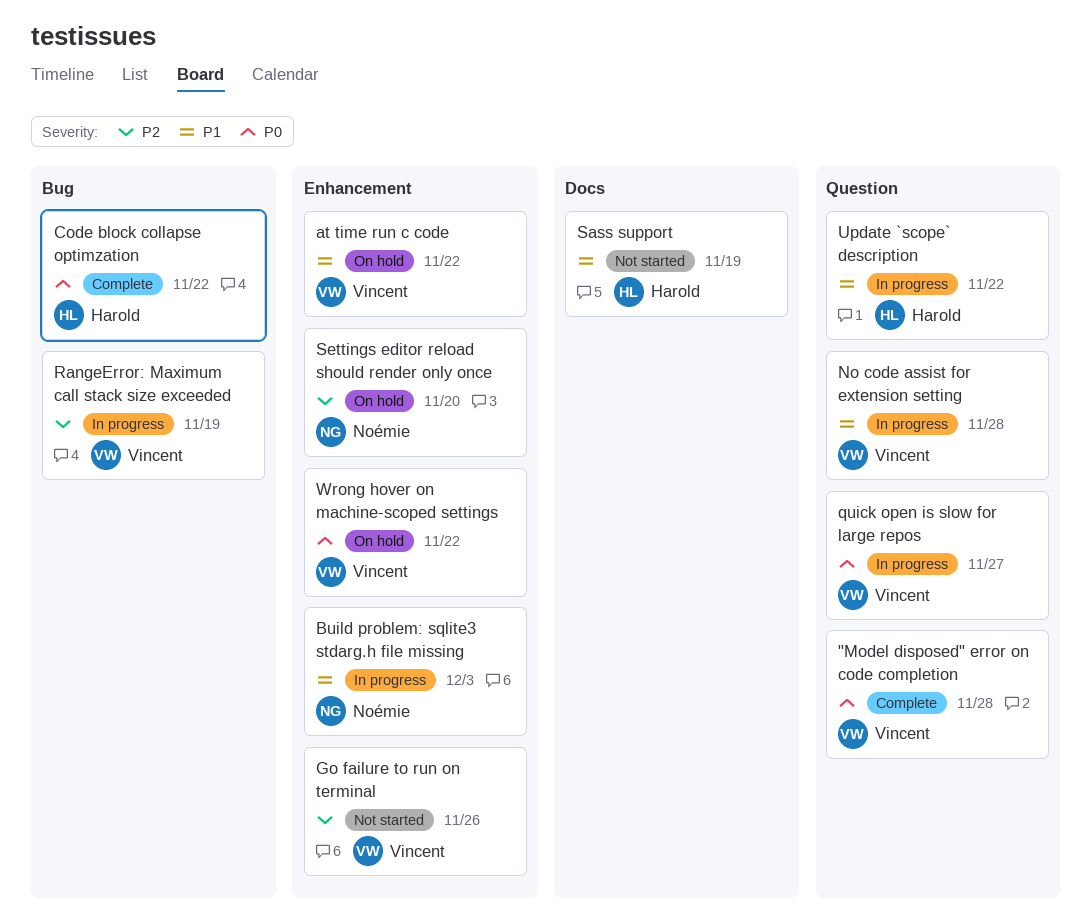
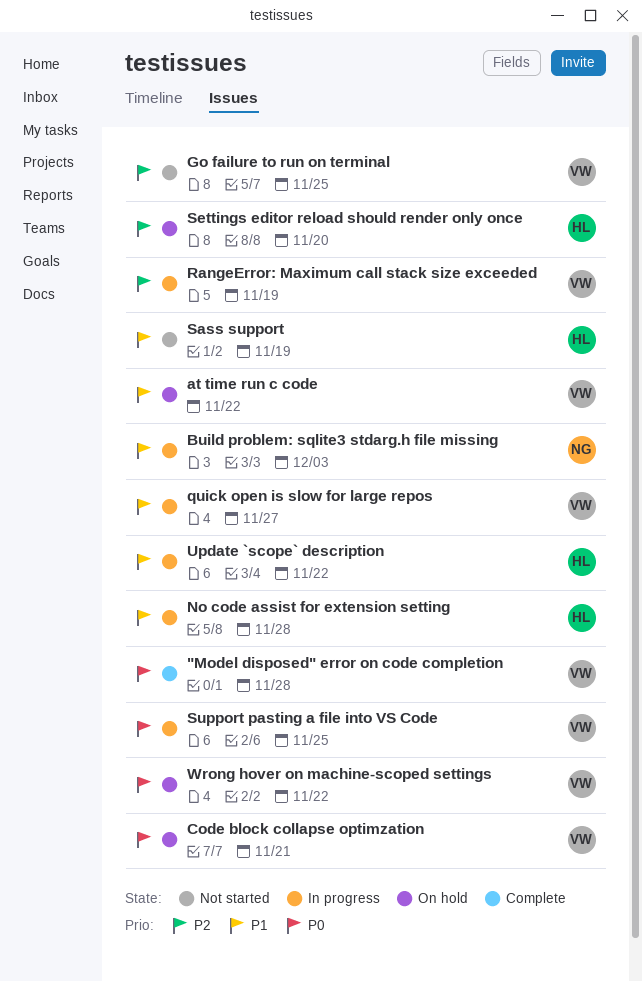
Code block collapse optimzation, status: Complete -> On hold
Code block collapse optimzation, owner: Harold -> Vincent
Code block collapse optimzation, due: Nov 22 -> Nov 21
Go failure to run on terminal, due: Nov 26 -> Nov 25
No code assist for extension setting, owner: Vincent -> Harold
quick open is slow for large repos, priority: P0 -> P1
Settings editor reload should render only once, owner: Noémie -> Harold
Support pasting a file into VS Code: none -> present

